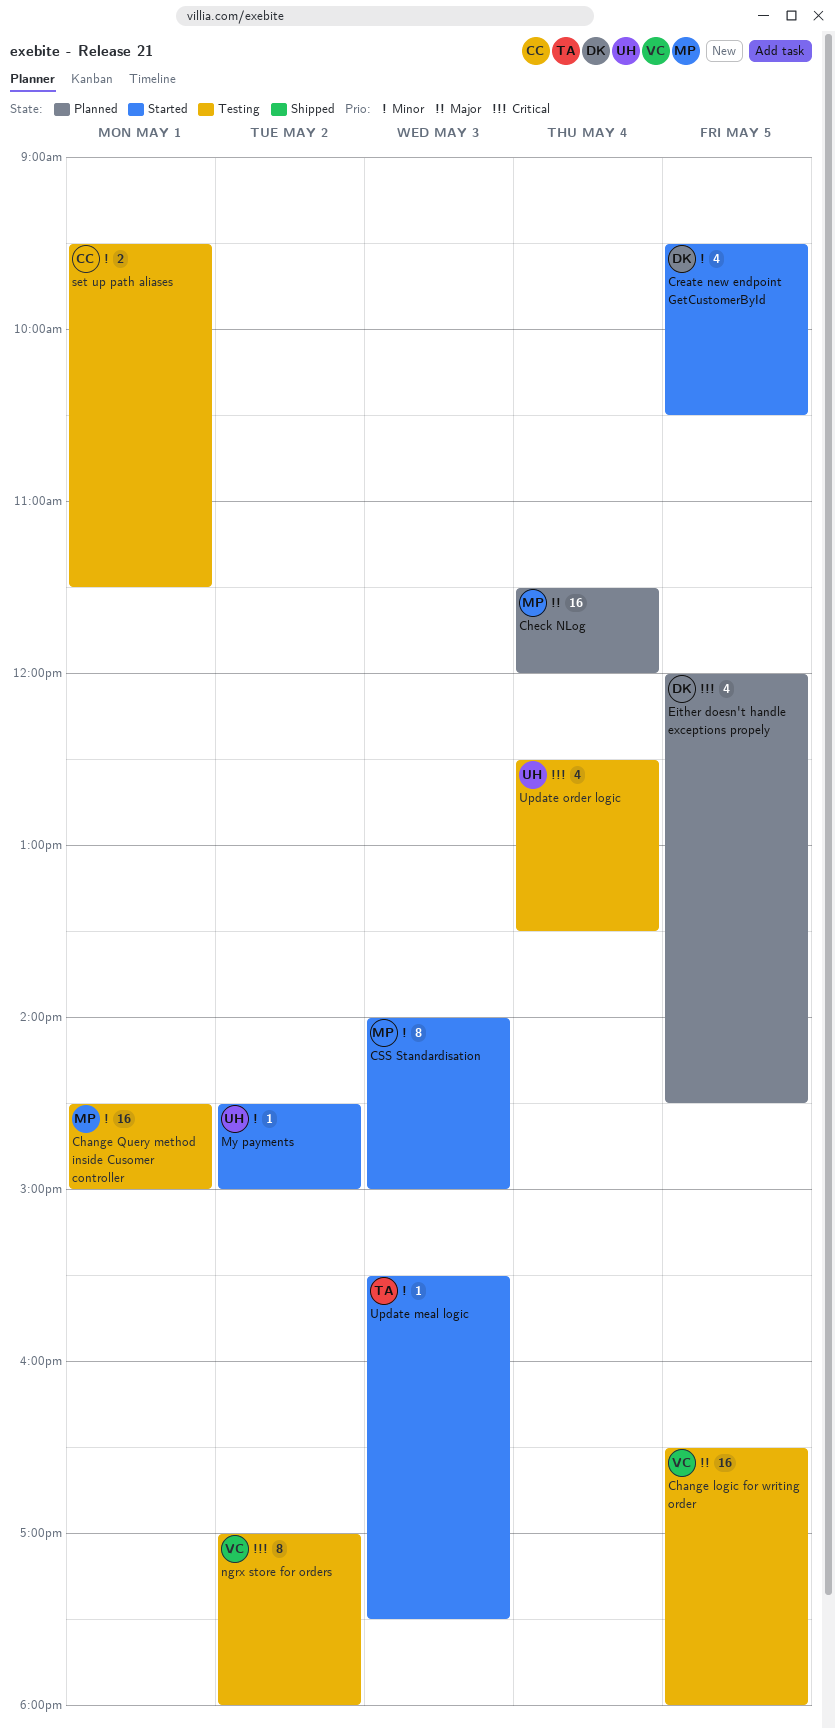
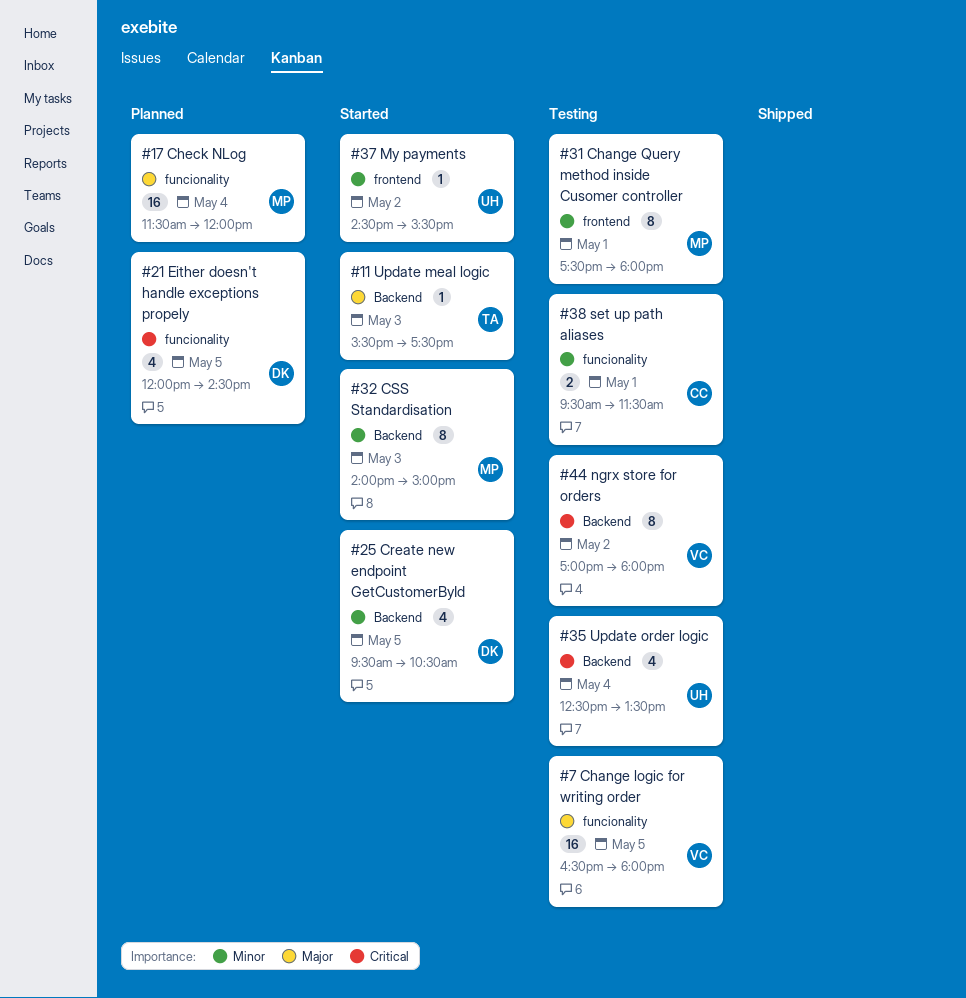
Change Query method inside Cusomer controller, estimate: 16 -> 8
Change Query method inside Cusomer controller, begins: 14:30 -> 17:30
Change Query method inside Cusomer controller, ends: 15:00 -> 18:00
My payments, ends: 15:00 -> 15:30
Update meal logic, priority: Minor -> Major

